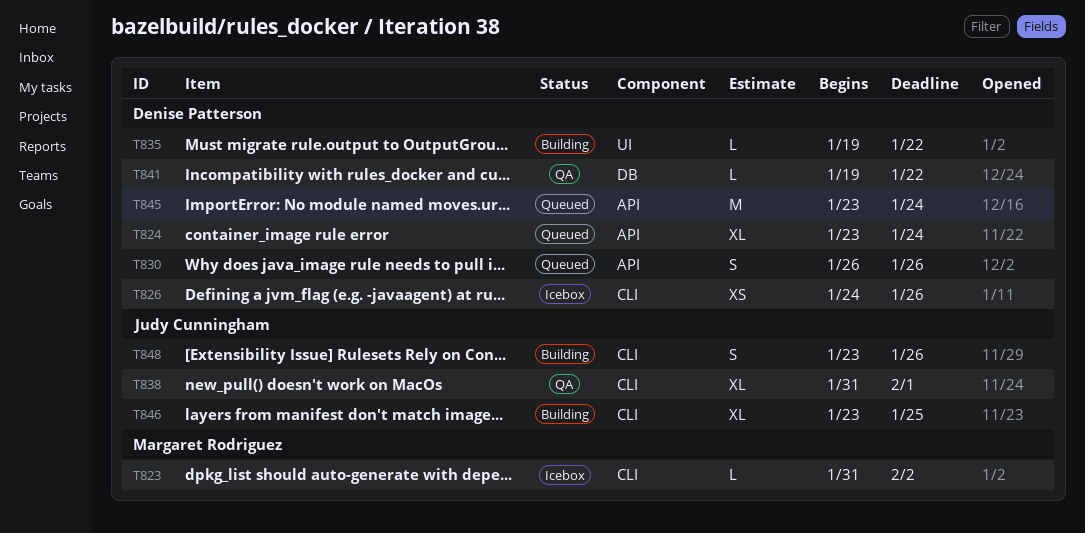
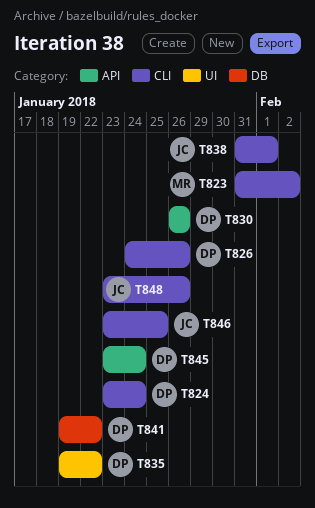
T824, label: API -> CLI

